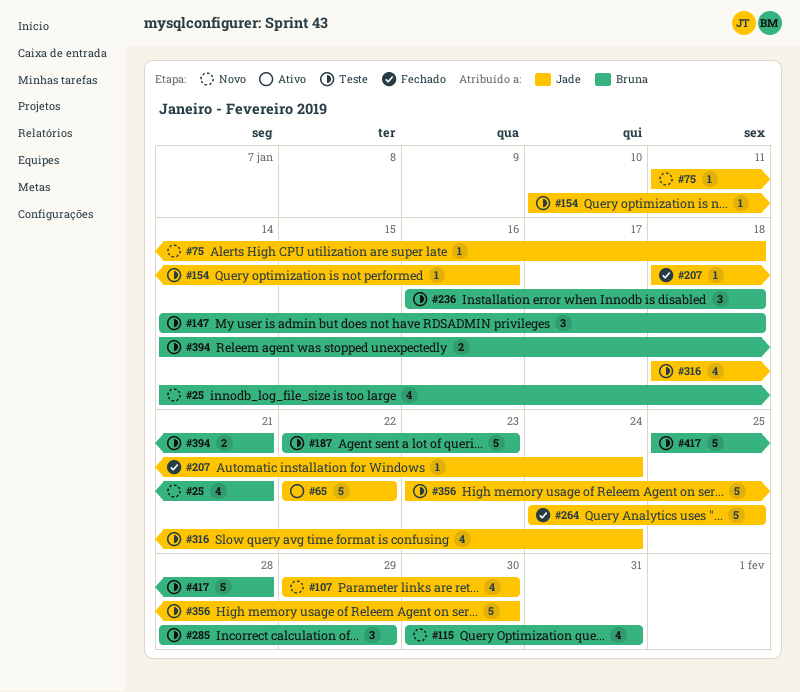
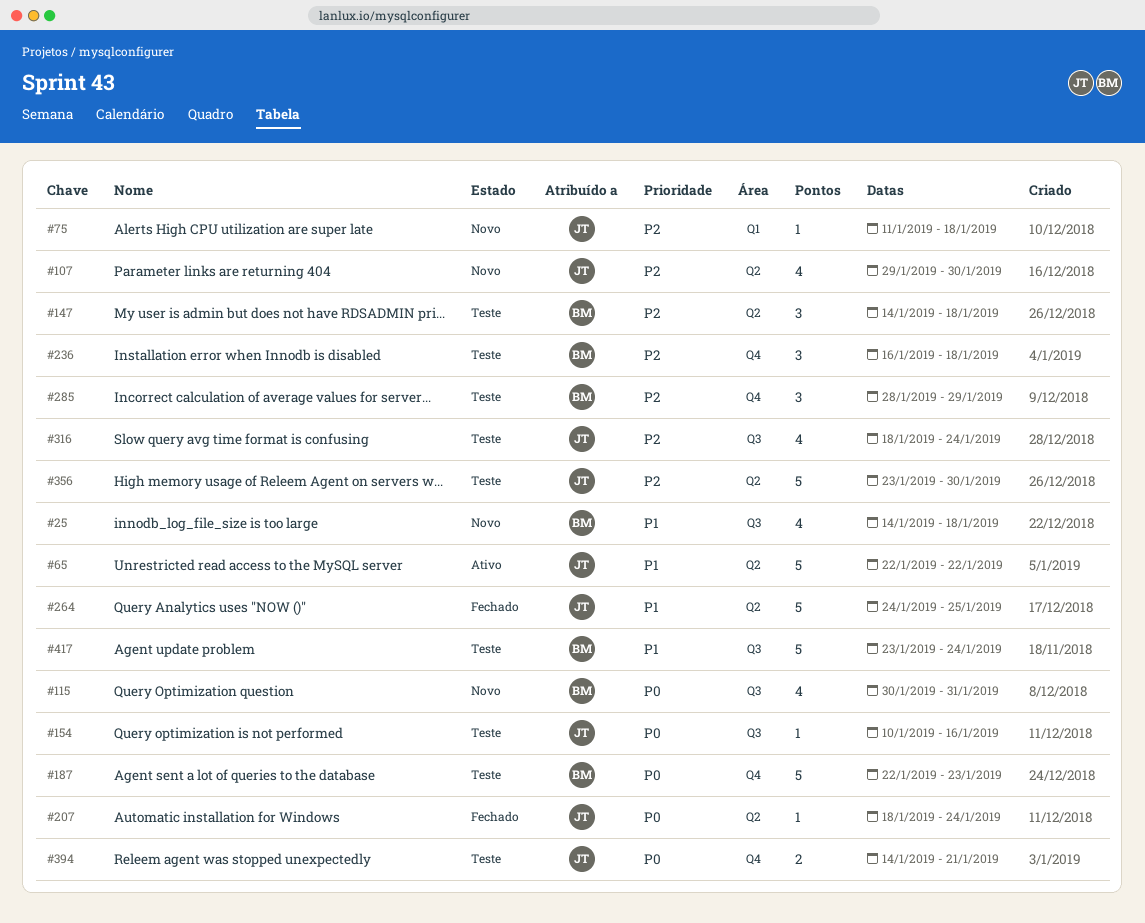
#25, due: Jan 21 -> Jan 18
#394, owner: Bruna -> Jade
#417, start: Jan 25 -> Jan 23
#417, due: Jan 28 -> Jan 24

